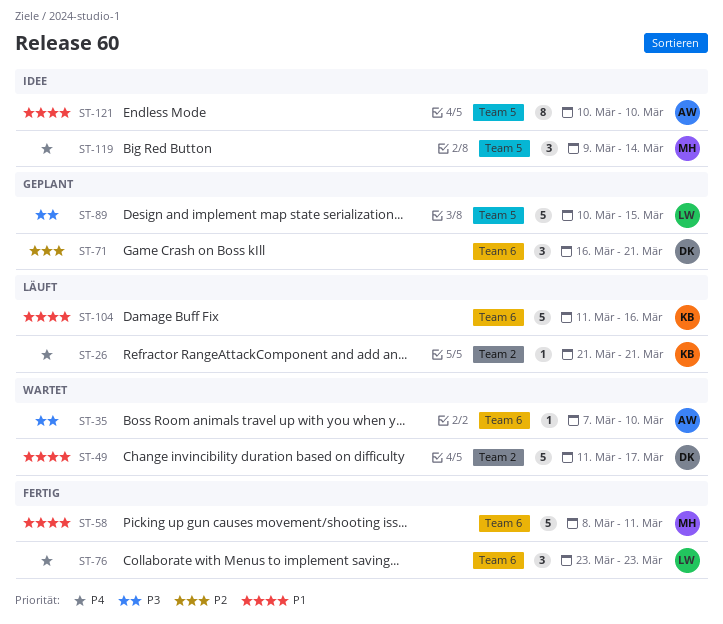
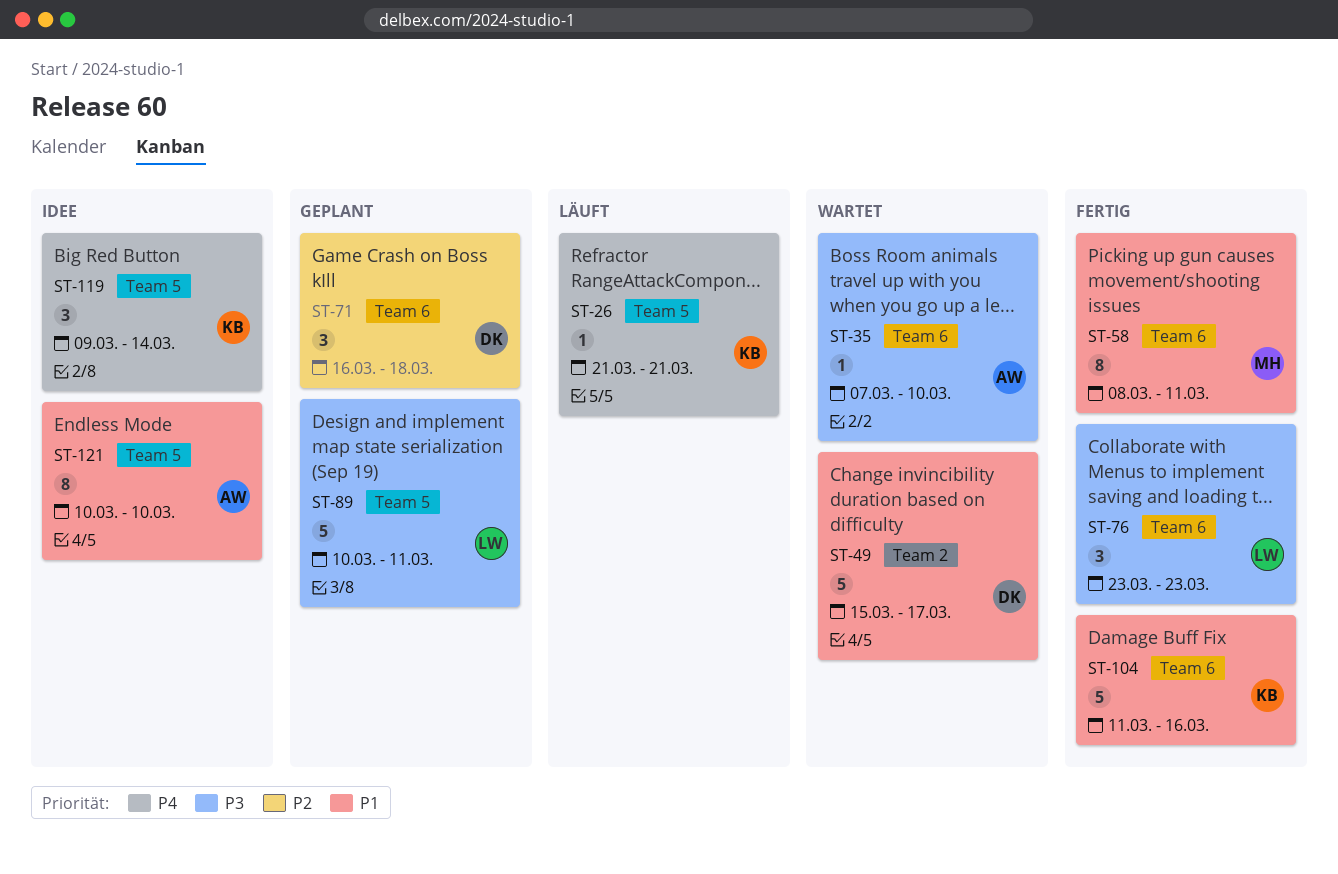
ST-26, label: Team 2 -> Team 5
ST-49, start: Mar 11 -> Mar 15
ST-58, estimate: 5 -> 8
ST-71, due: Mar 21 -> Mar 18
ST-76, priority: P4 -> P3
ST-89, due: Mar 15 -> Mar 11
ST-104, status: Läuft -> Fertig
ST-119, owner: MH -> KB

